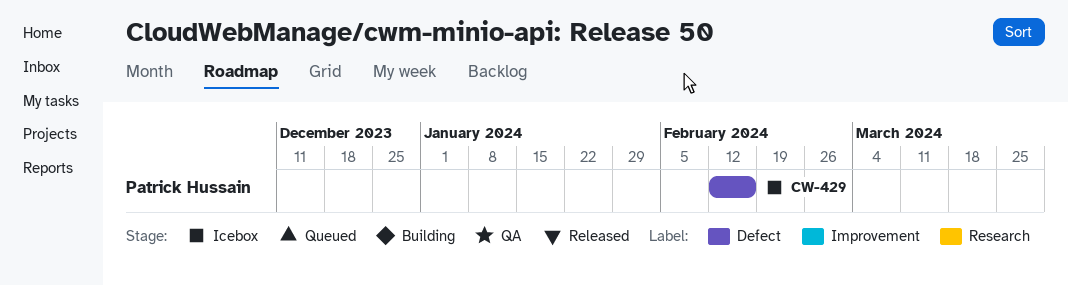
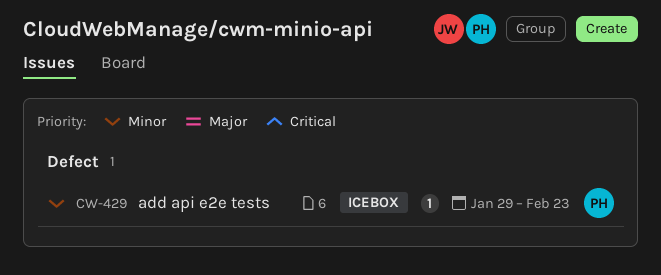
CW-429, start: Feb 12 -> Jan 29
CW-429, due: Feb 16 -> Feb 23

